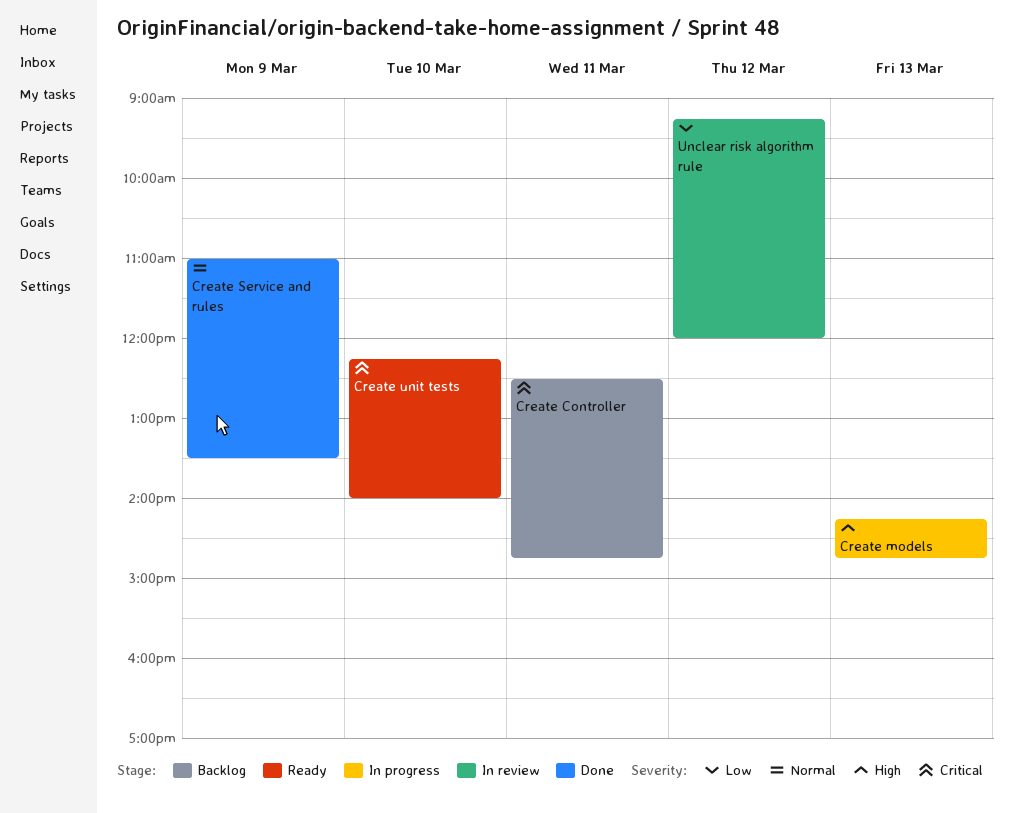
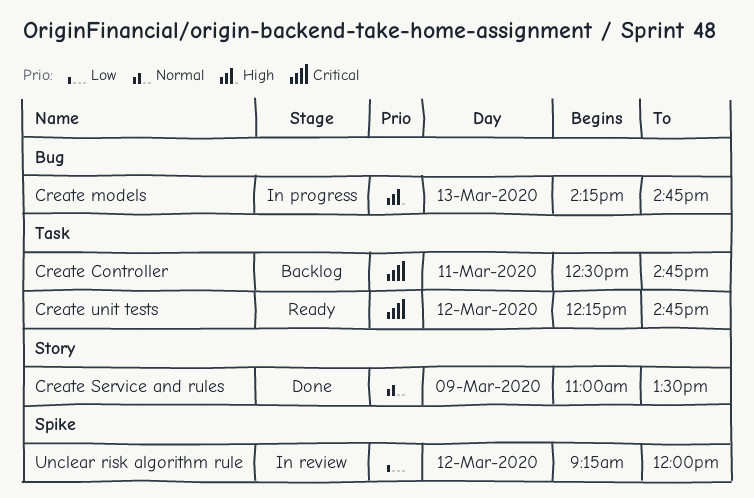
Create unit tests, day: Mar 10 -> Mar 12
Create unit tests, ends: 14:00 -> 14:45

